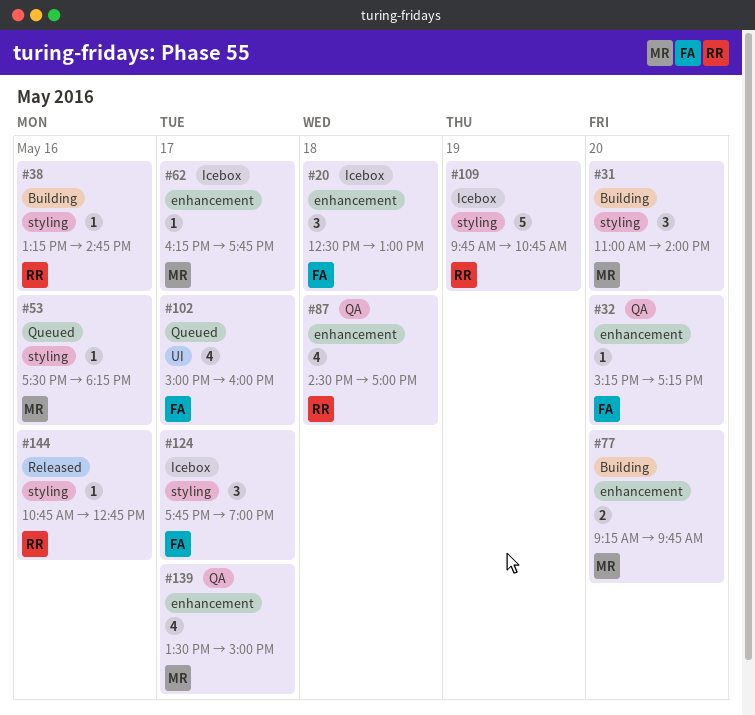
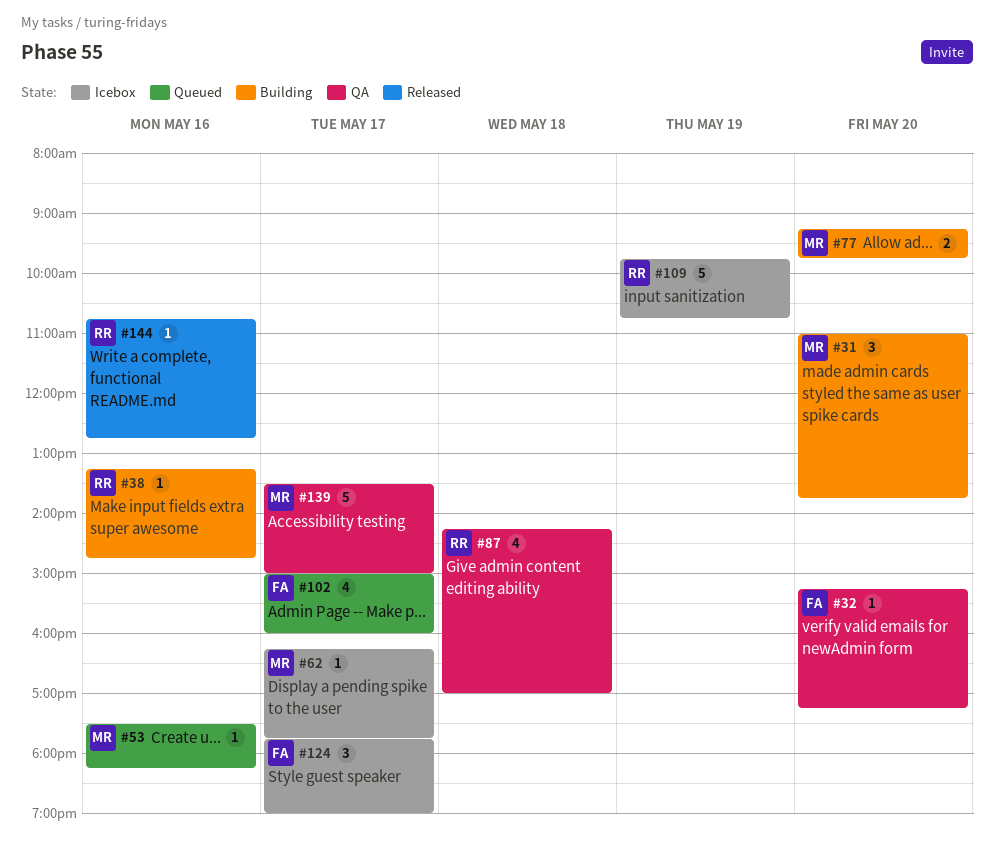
#20: present -> none
#31, ends: 14:00 -> 13:45
#87, begins: 14:30 -> 14:15
#139, estimate: 4 -> 5

